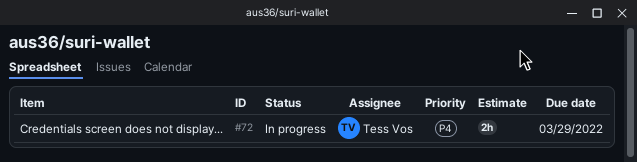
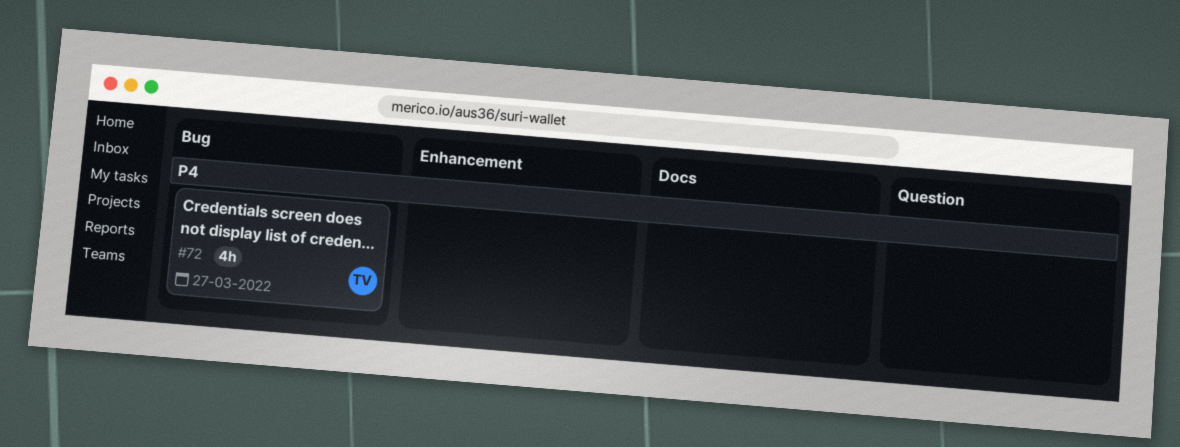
#72, estimate: 2h -> 4h
#72, due: Mar 29 -> Mar 27

